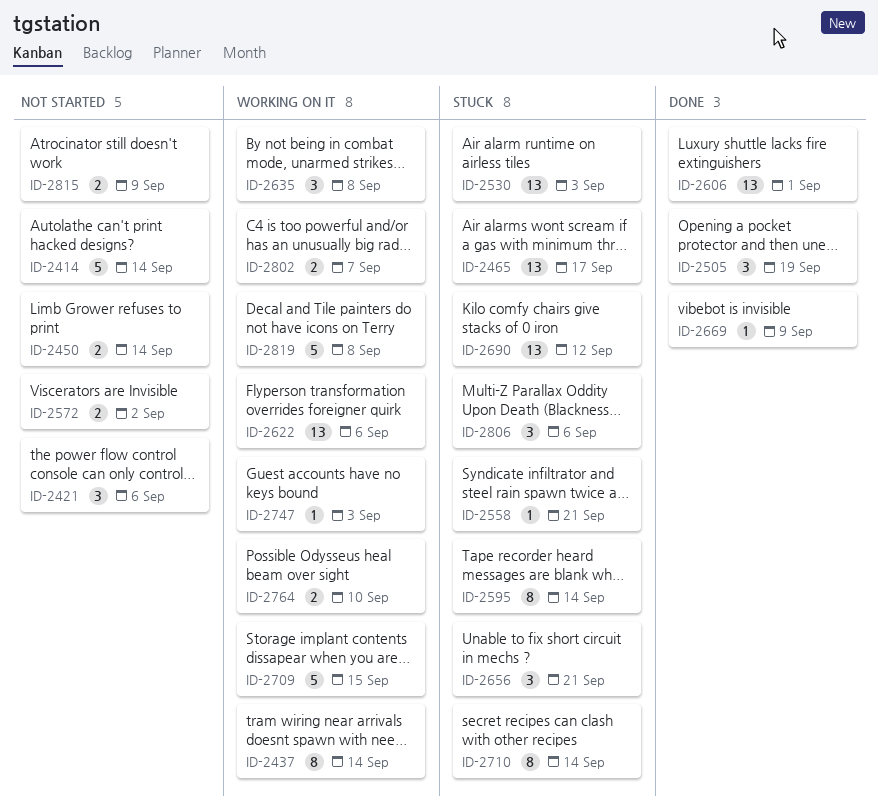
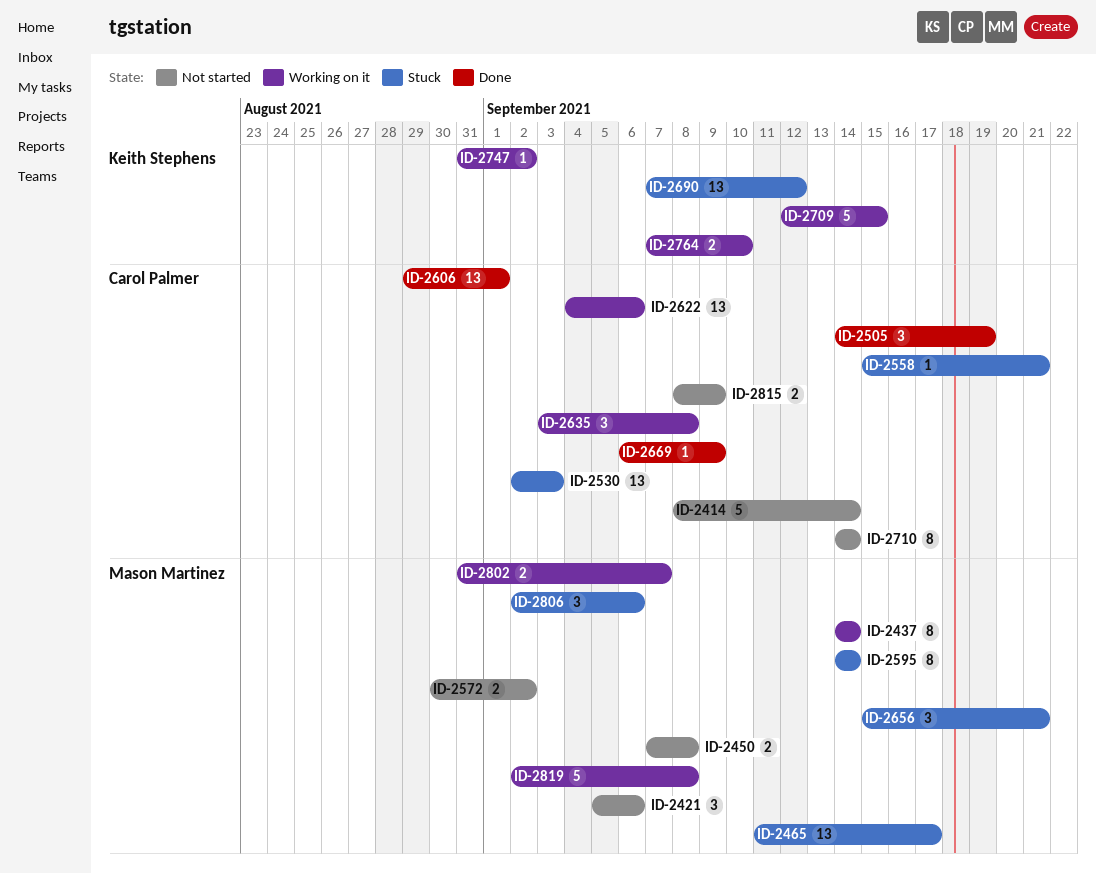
ID-2450, due: Sep 14 -> Sep 8
ID-2710, status: Stuck -> Not started
ID-2747, due: Sep 3 -> Sep 2

